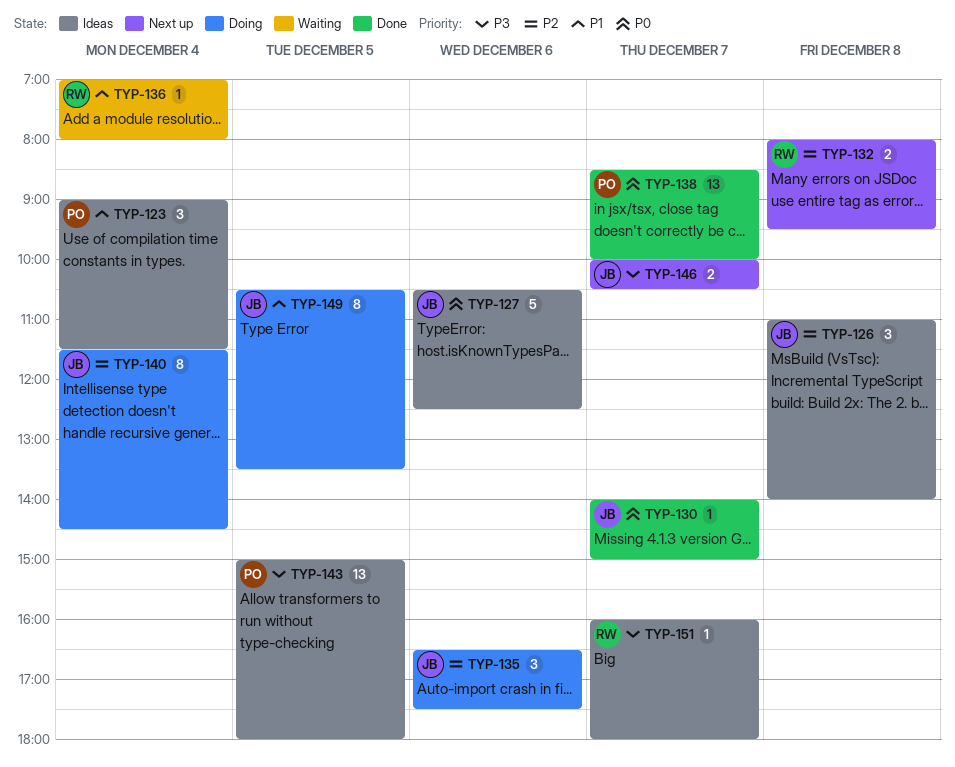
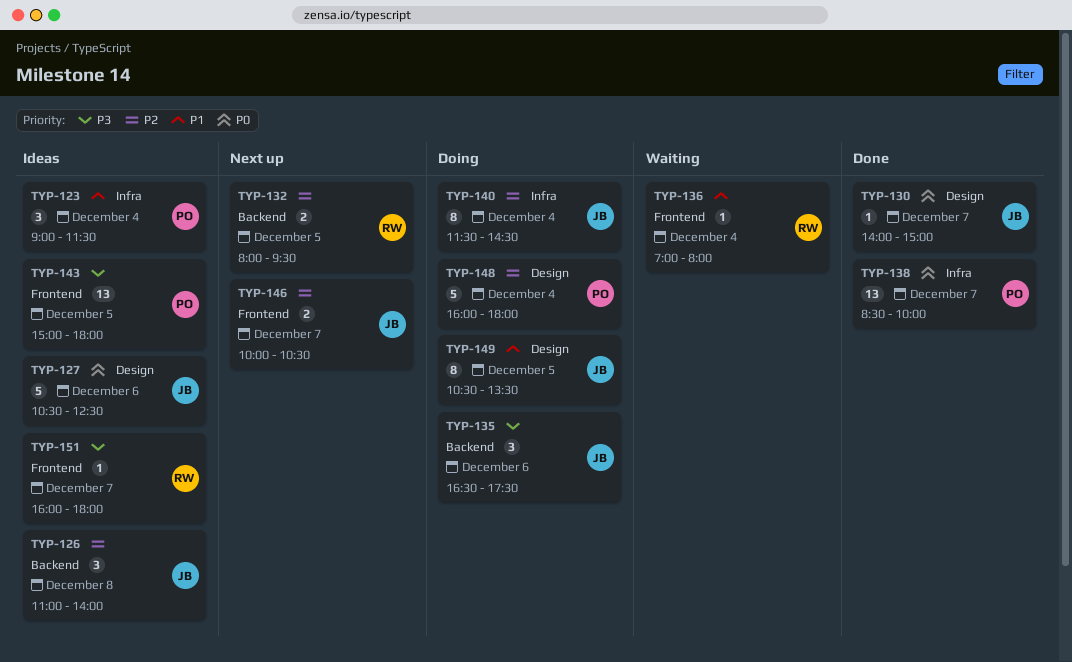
TYP-132, day: Dec 8 -> Dec 5
TYP-135, priority: P2 -> P3
TYP-146, priority: P3 -> P2
TYP-148: none -> present

